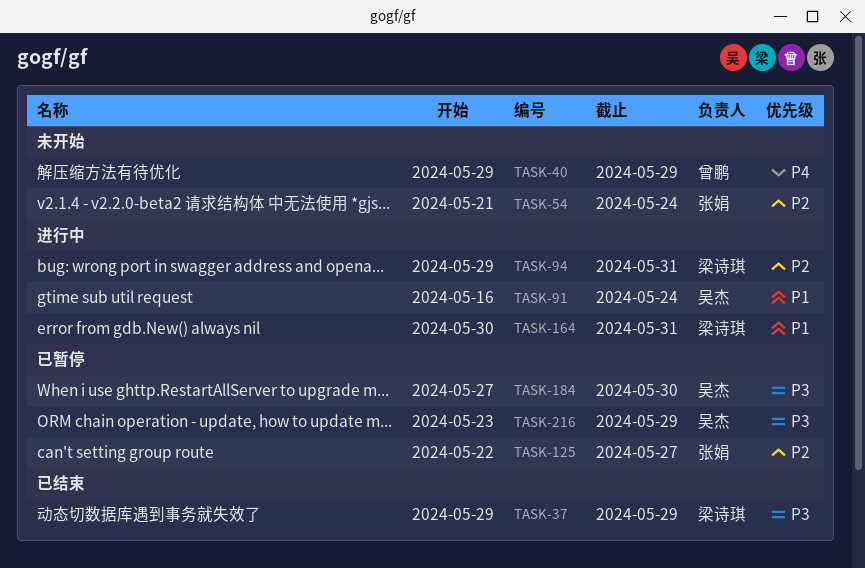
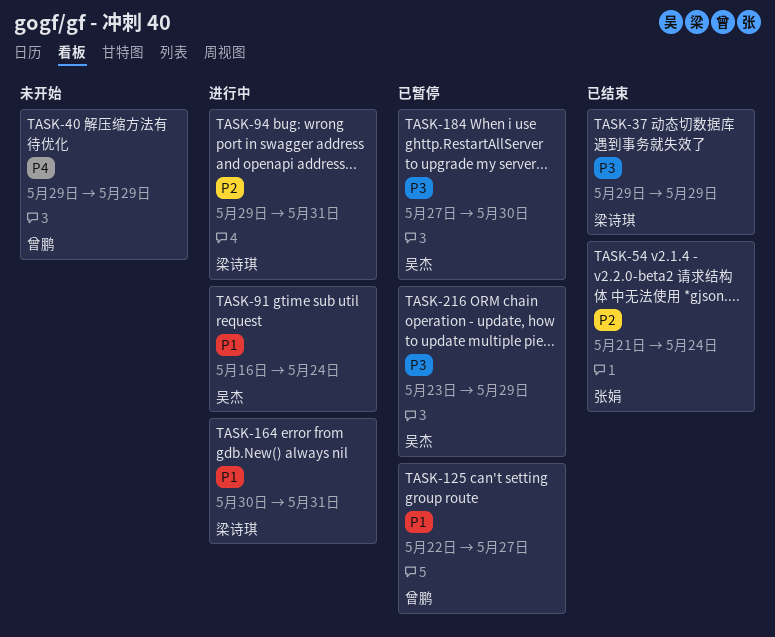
TASK-54, status: 未开始 -> 已结束
TASK-125, owner: 张娟 -> 曾鹏
TASK-125, priority: P2 -> P1

